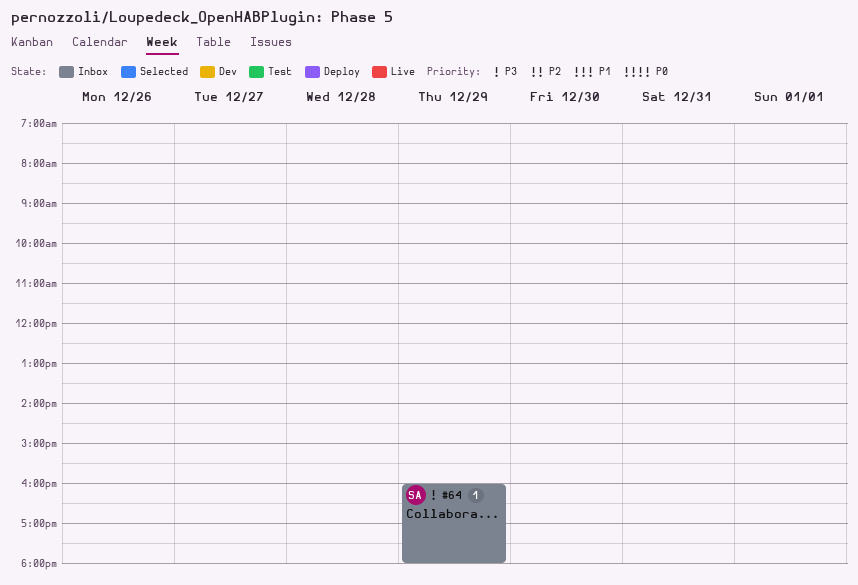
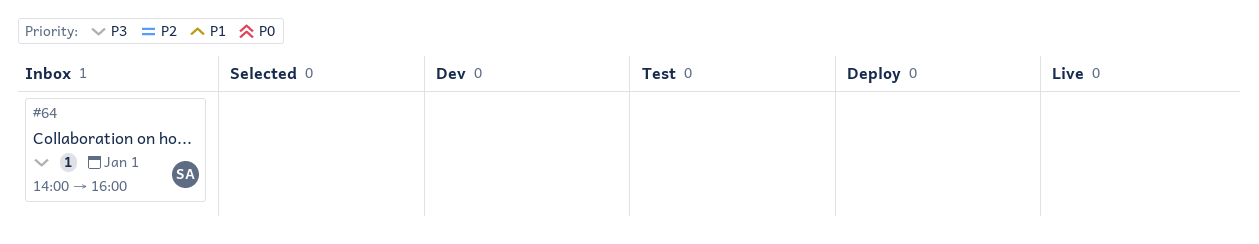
#64, day: Dec 29 -> Jan 1
#64, begins: 16:00 -> 14:00
#64, ends: 18:00 -> 16:00

